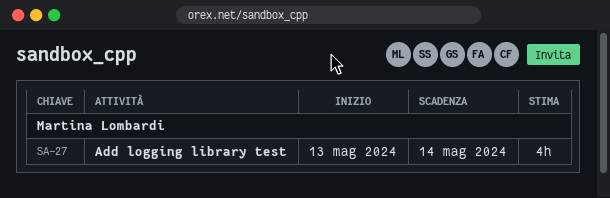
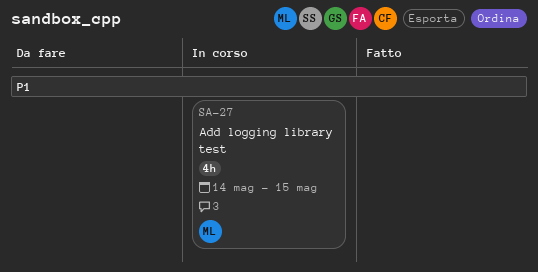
SA-27, start: May 13 -> May 14
SA-27, due: May 14 -> May 15

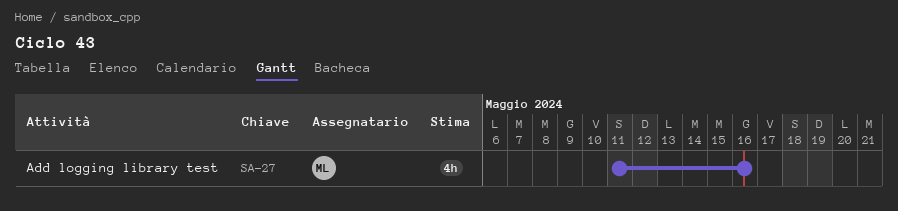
SA-27, start: May 14 -> May 11
SA-27, due: May 15 -> May 16

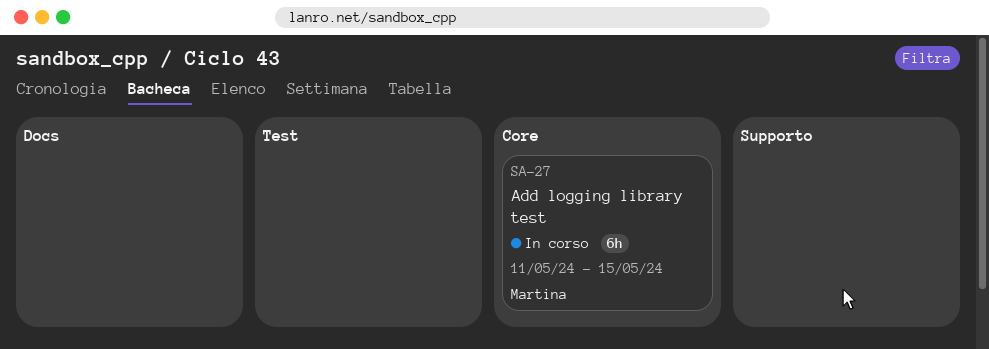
SA-27, estimate: 4h -> 6h
SA-27, due: May 16 -> May 15

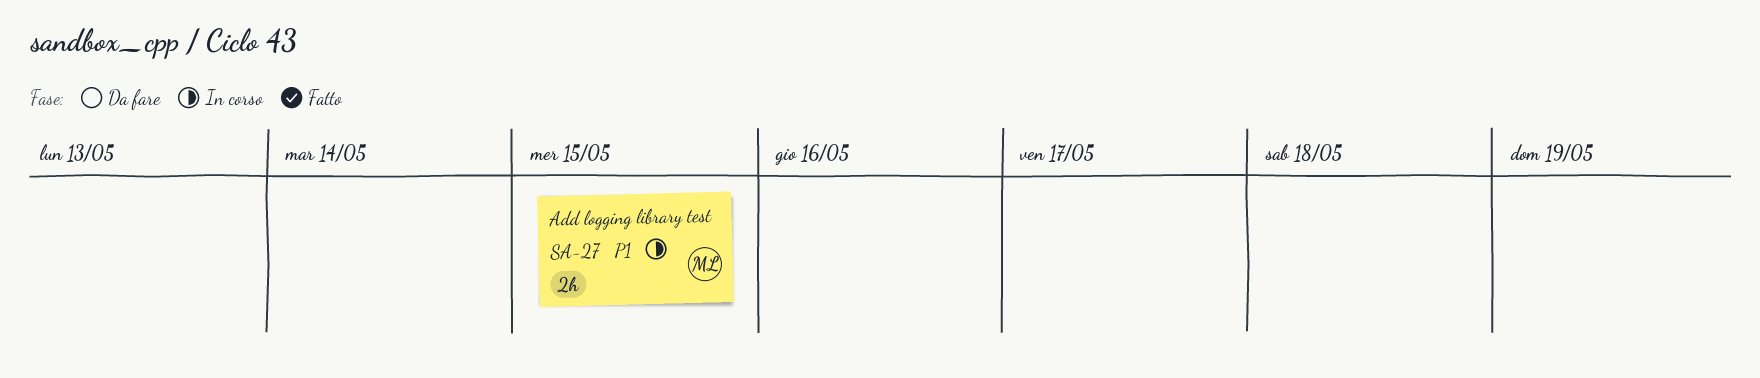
SA-27, estimate: 6h -> 2h

